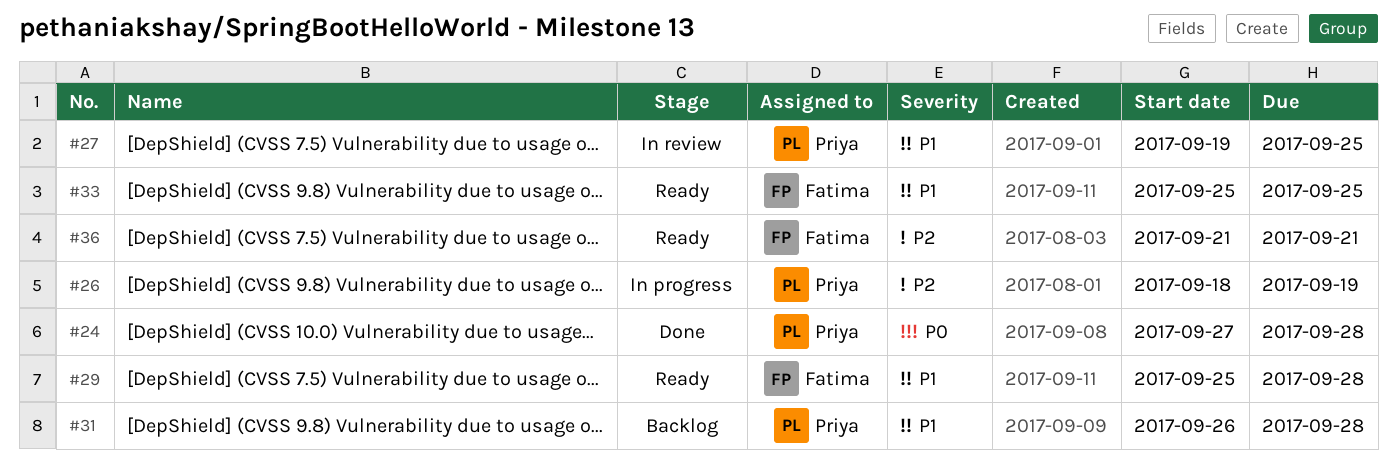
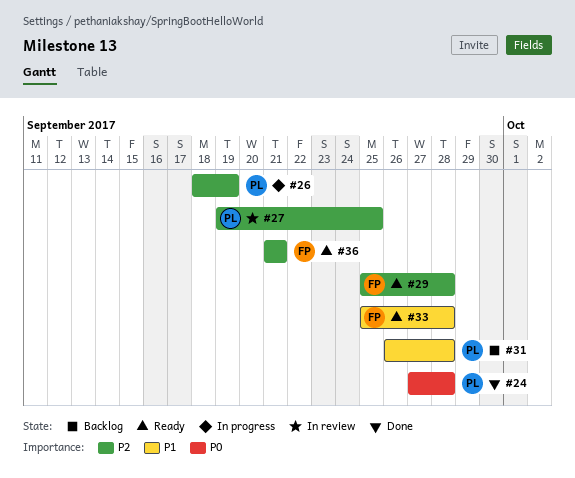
#27, priority: P1 -> P2
#29, priority: P1 -> P2
#33, due: Sep 25 -> Sep 28

